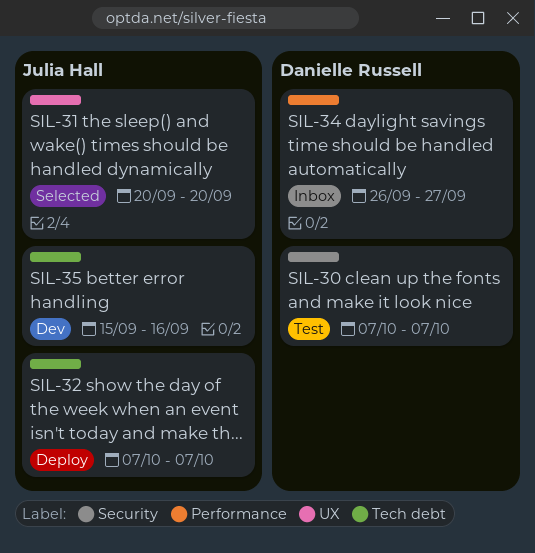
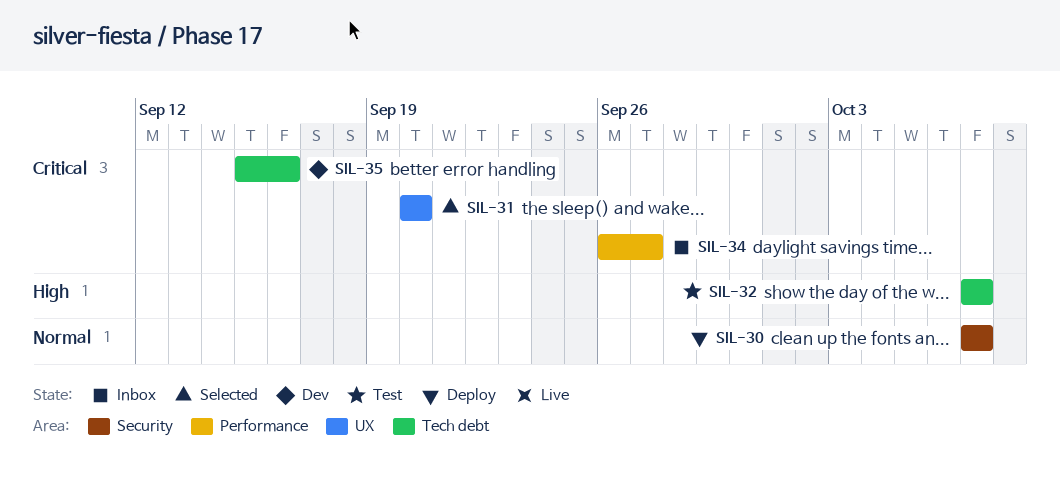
SIL-30, status: Test -> Deploy
SIL-32, status: Deploy -> Test

